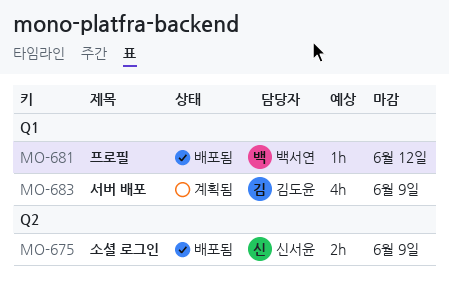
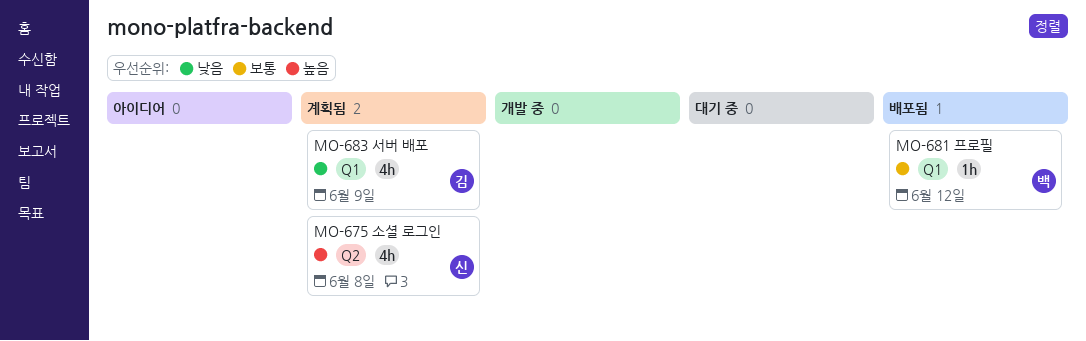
MO-675, status: 배포됨 -> 계획됨
MO-675, estimate: 2h -> 4h
MO-675, due: Jun 9 -> Jun 8

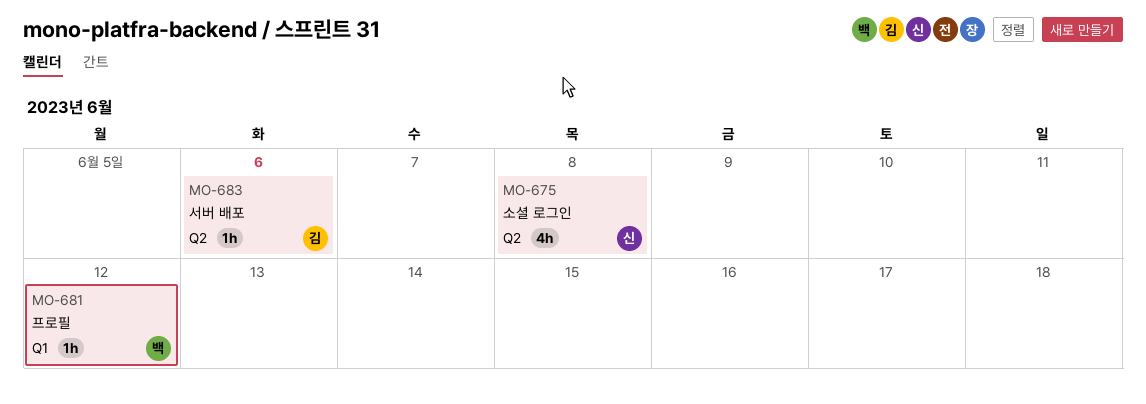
MO-683, label: Q1 -> Q2
MO-683, estimate: 4h -> 1h
MO-683, due: Jun 9 -> Jun 6

